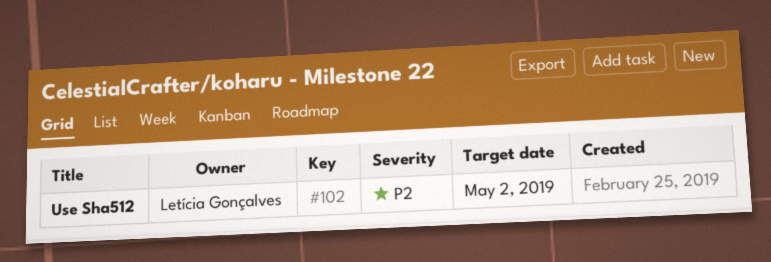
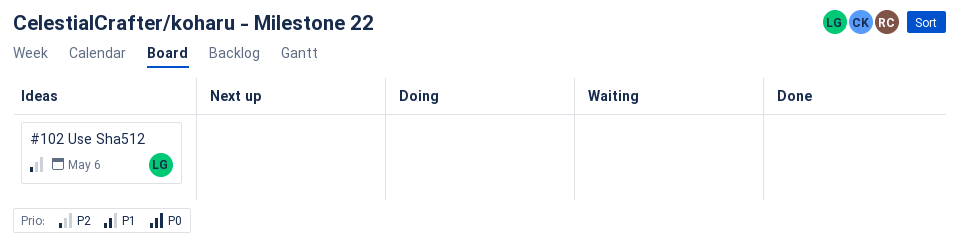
#102, due: May 2 -> May 6

